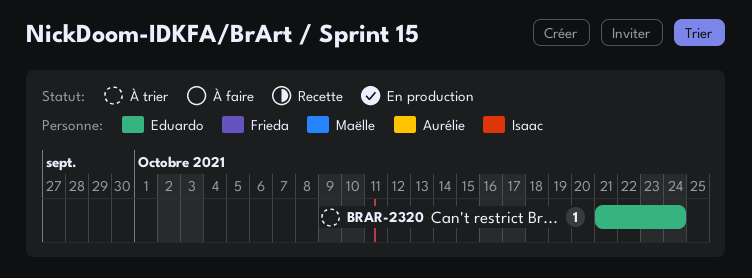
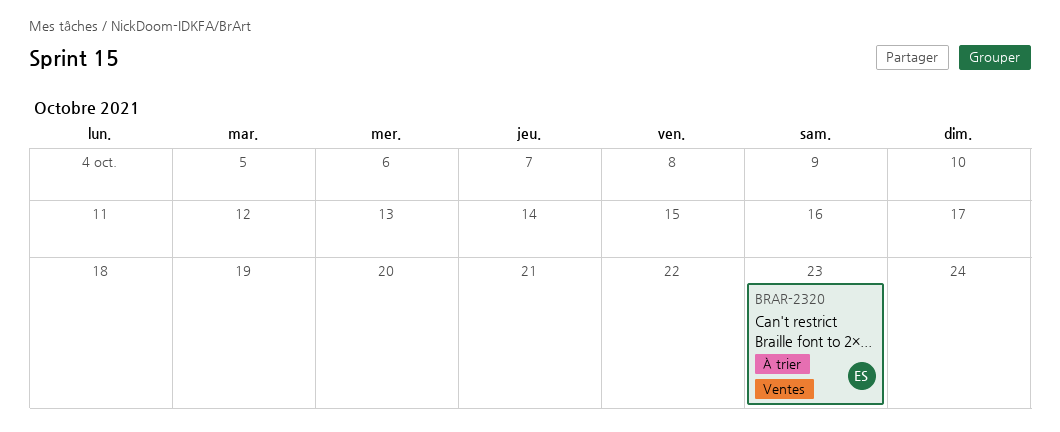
BRAR-2320, due: Oct 24 -> Oct 23

